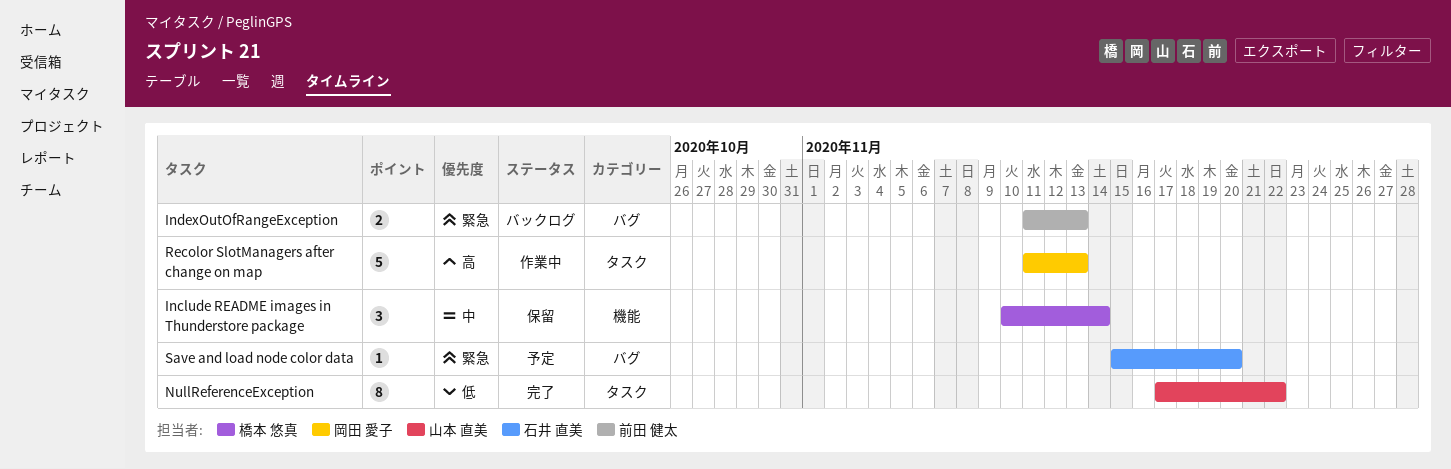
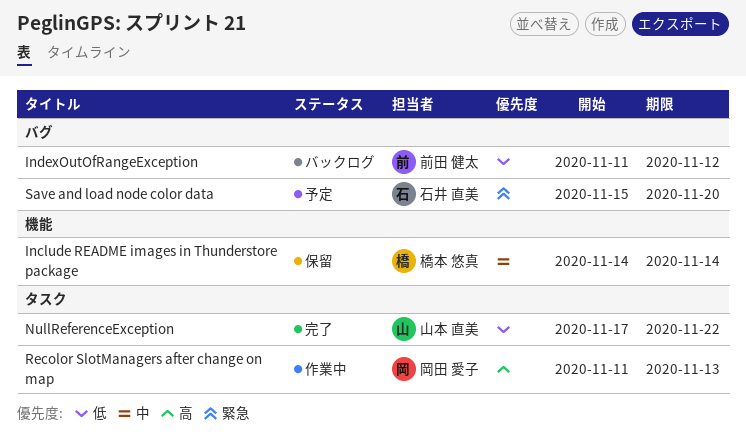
Include README images in Thunderstore package, start: Nov 10 -> Nov 14
IndexOutOfRangeException, priority: 緊急 -> 低
IndexOutOfRangeException, due: Nov 13 -> Nov 12

